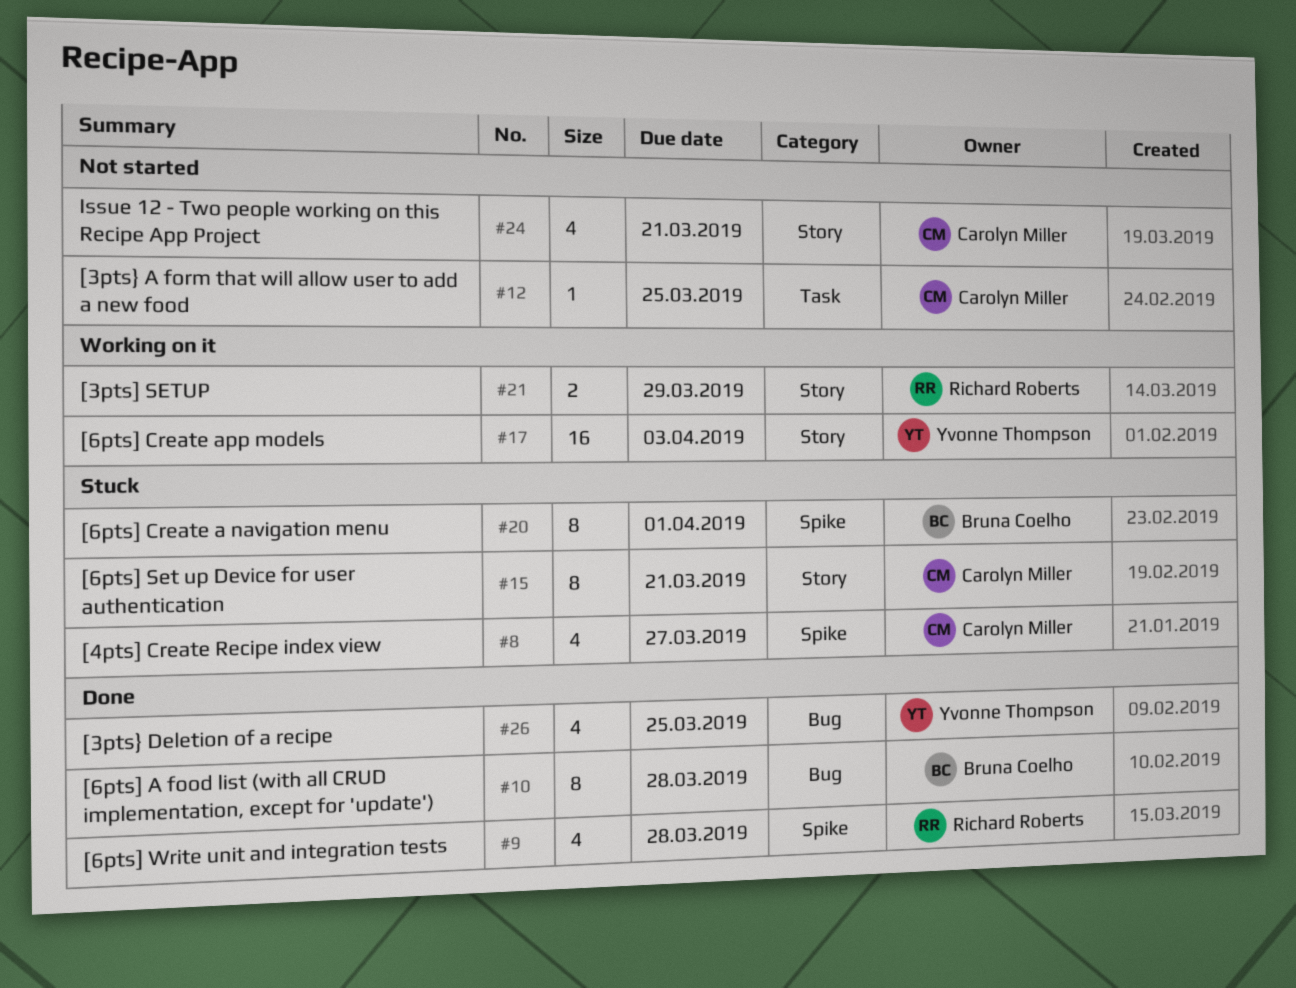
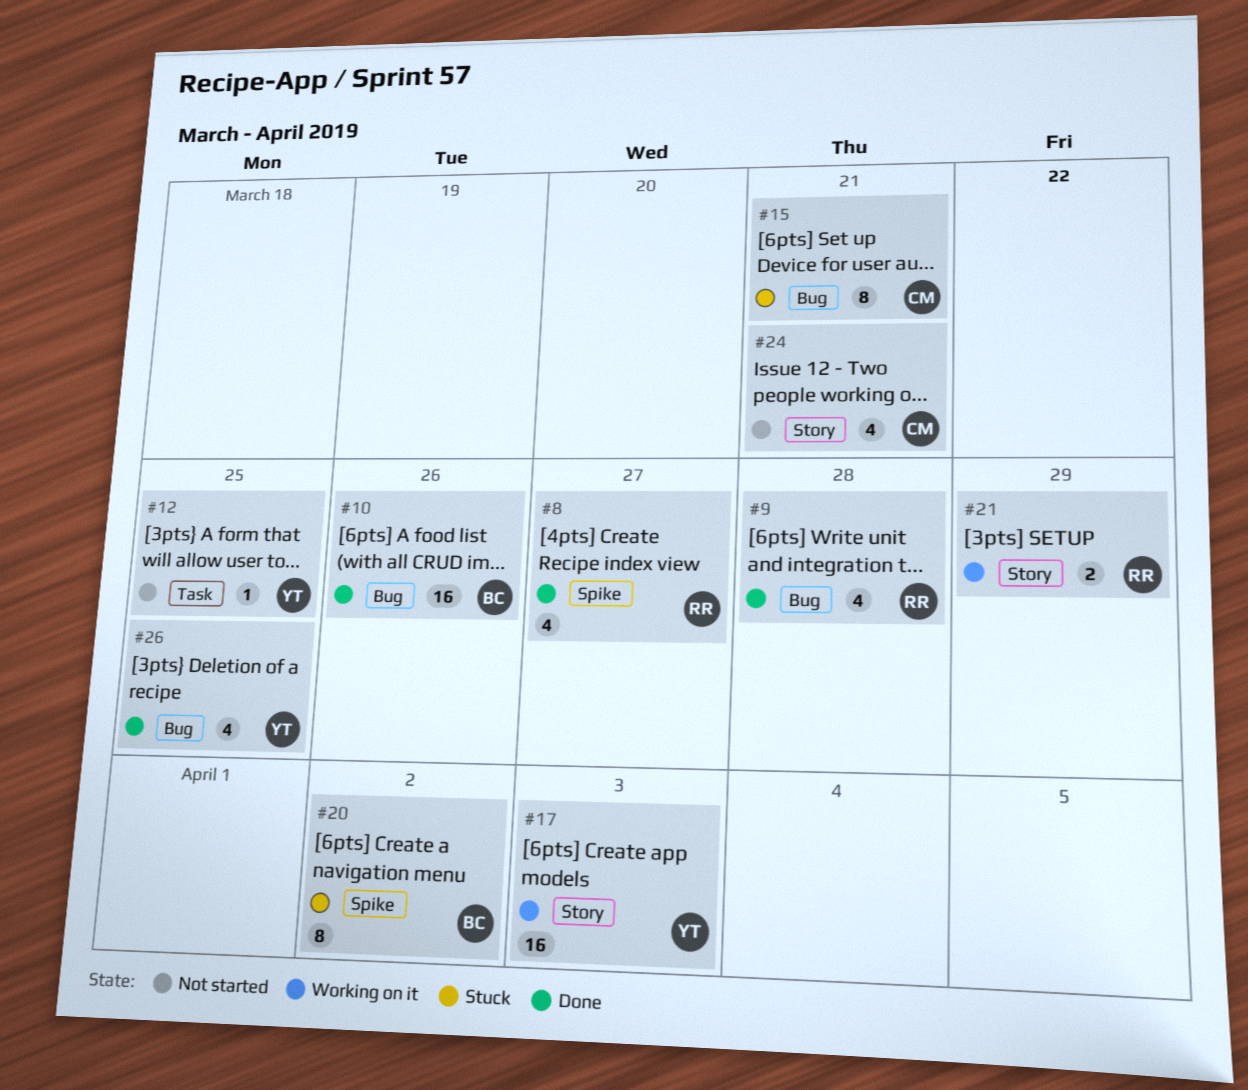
#8, status: Stuck -> Done
#8, owner: Carolyn Miller -> Richard Roberts
#9, label: Spike -> Bug
#10, estimate: 8 -> 16
#10, due: Mar 28 -> Mar 26
#12, owner: Carolyn Miller -> Yvonne Thompson
#15, label: Story -> Bug
#20, due: Apr 1 -> Apr 2

